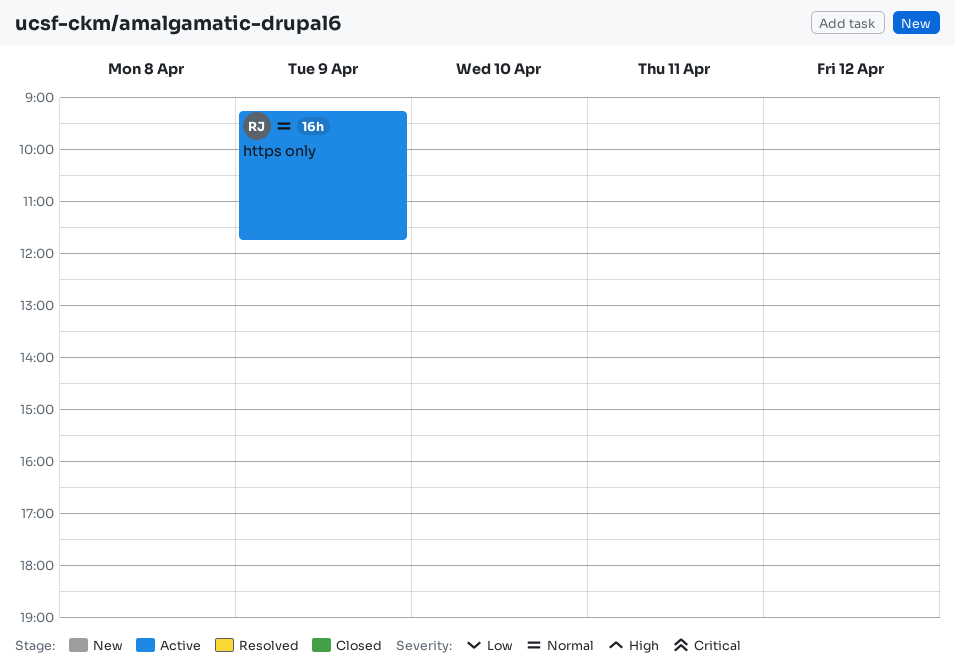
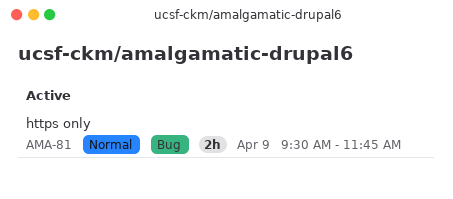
https only, estimate: 16h -> 2h
https only, begins: 09:15 -> 09:30

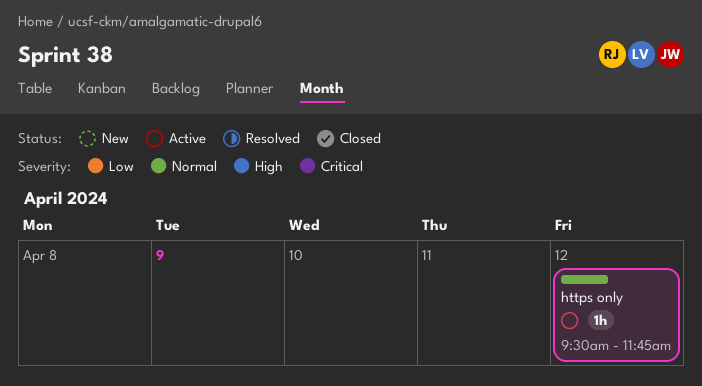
https only, estimate: 2h -> 1h
https only, day: Apr 9 -> Apr 12

